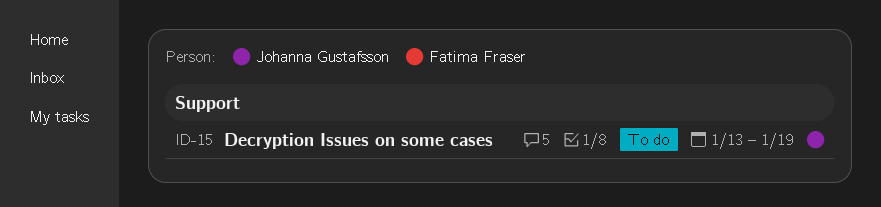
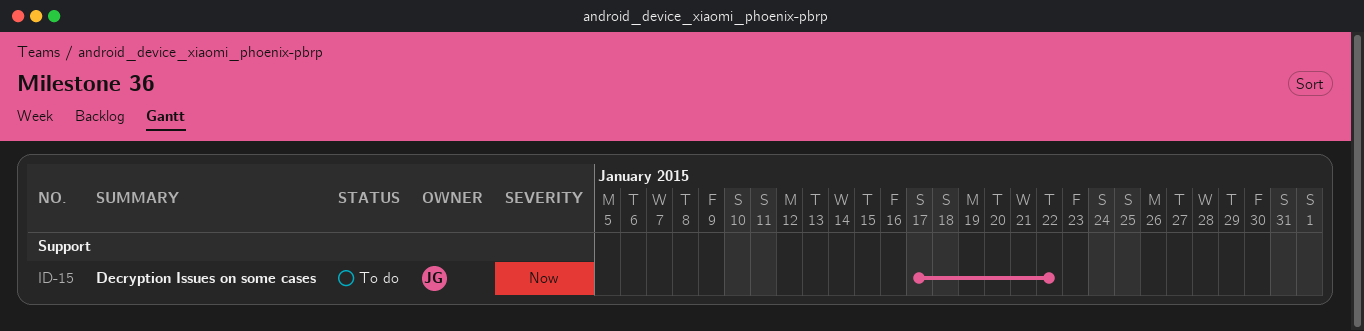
ID-15, start: Jan 13 -> Jan 17
ID-15, due: Jan 19 -> Jan 22

